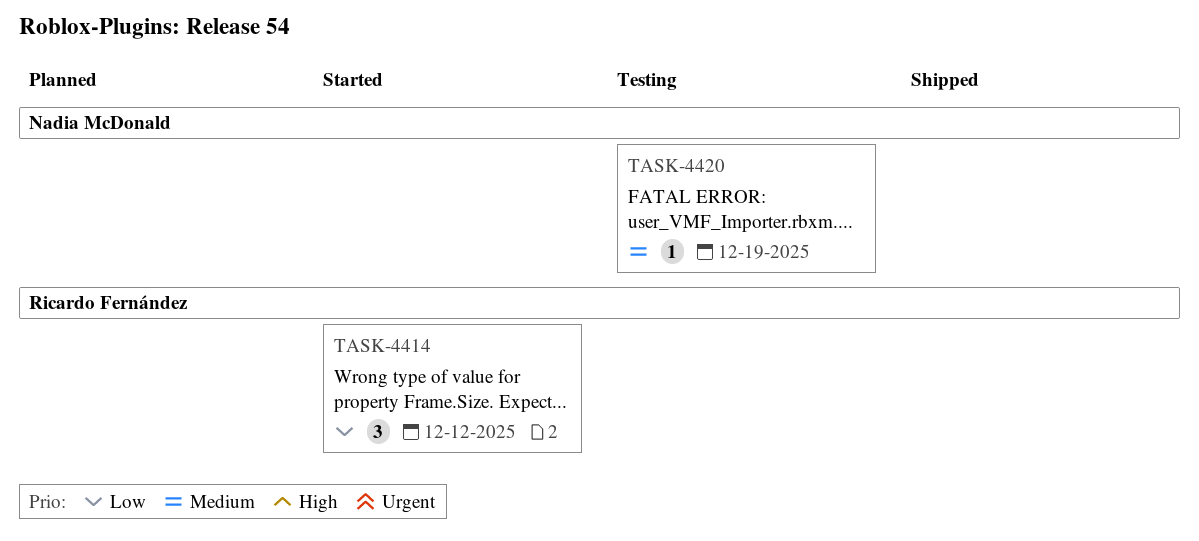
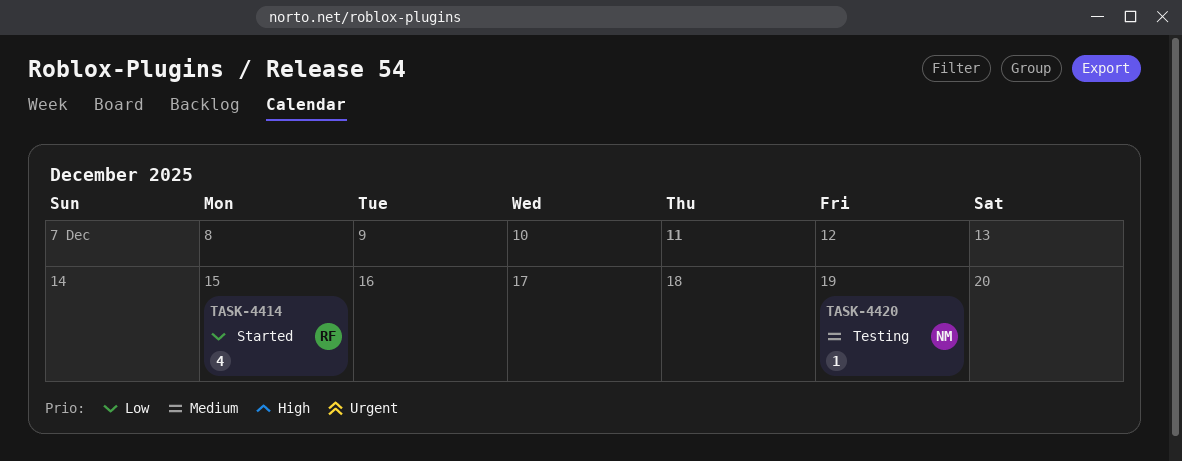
TASK-4414, estimate: 3 -> 4
TASK-4414, due: Dec 12 -> Dec 15

